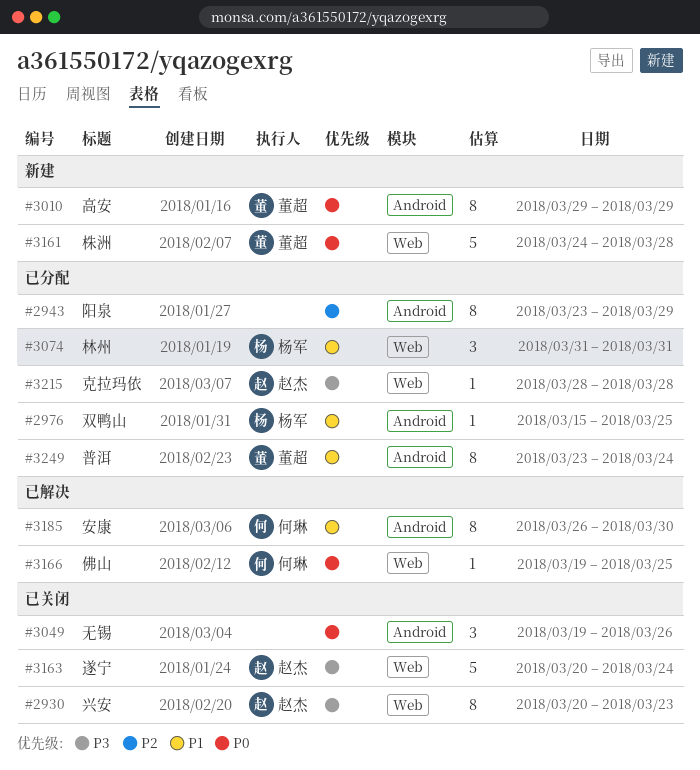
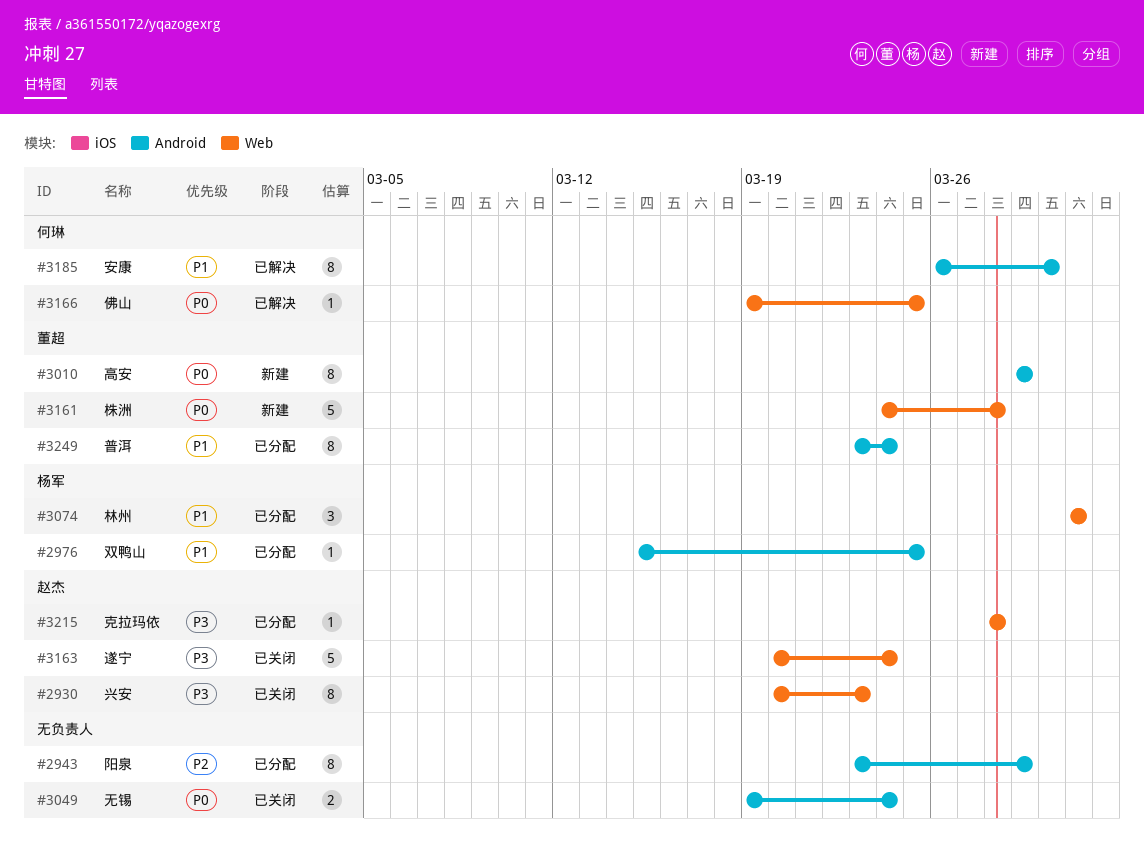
#3049, estimate: 3 -> 2
#3049, due: Mar 26 -> Mar 24

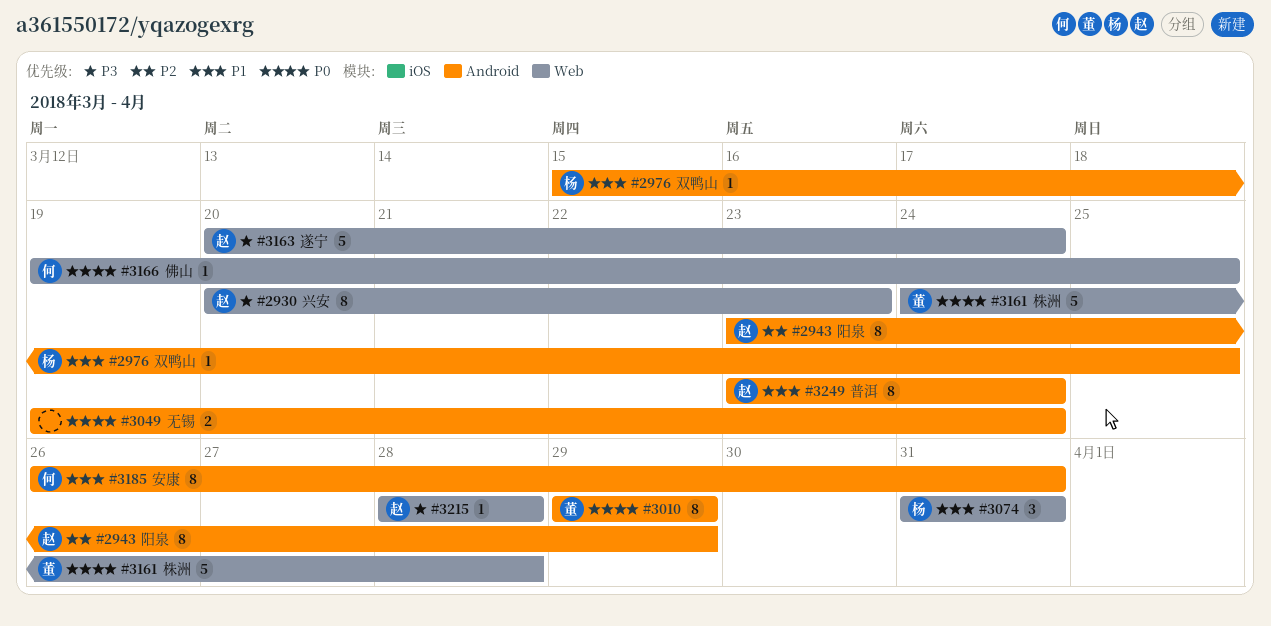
#2943, owner: none -> 赵杰
#3185, due: Mar 30 -> Mar 31
#3249, owner: 董超 -> 赵杰

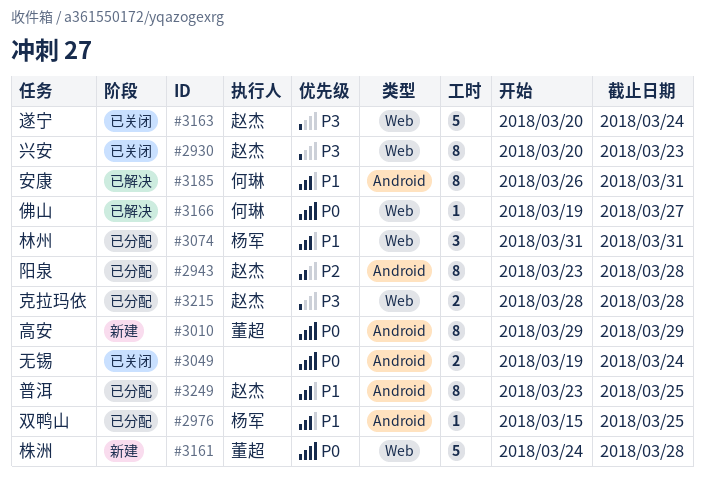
#2943, due: Mar 29 -> Mar 28
#3166, due: Mar 25 -> Mar 27
#3215, estimate: 1 -> 2
#3249, due: Mar 24 -> Mar 25

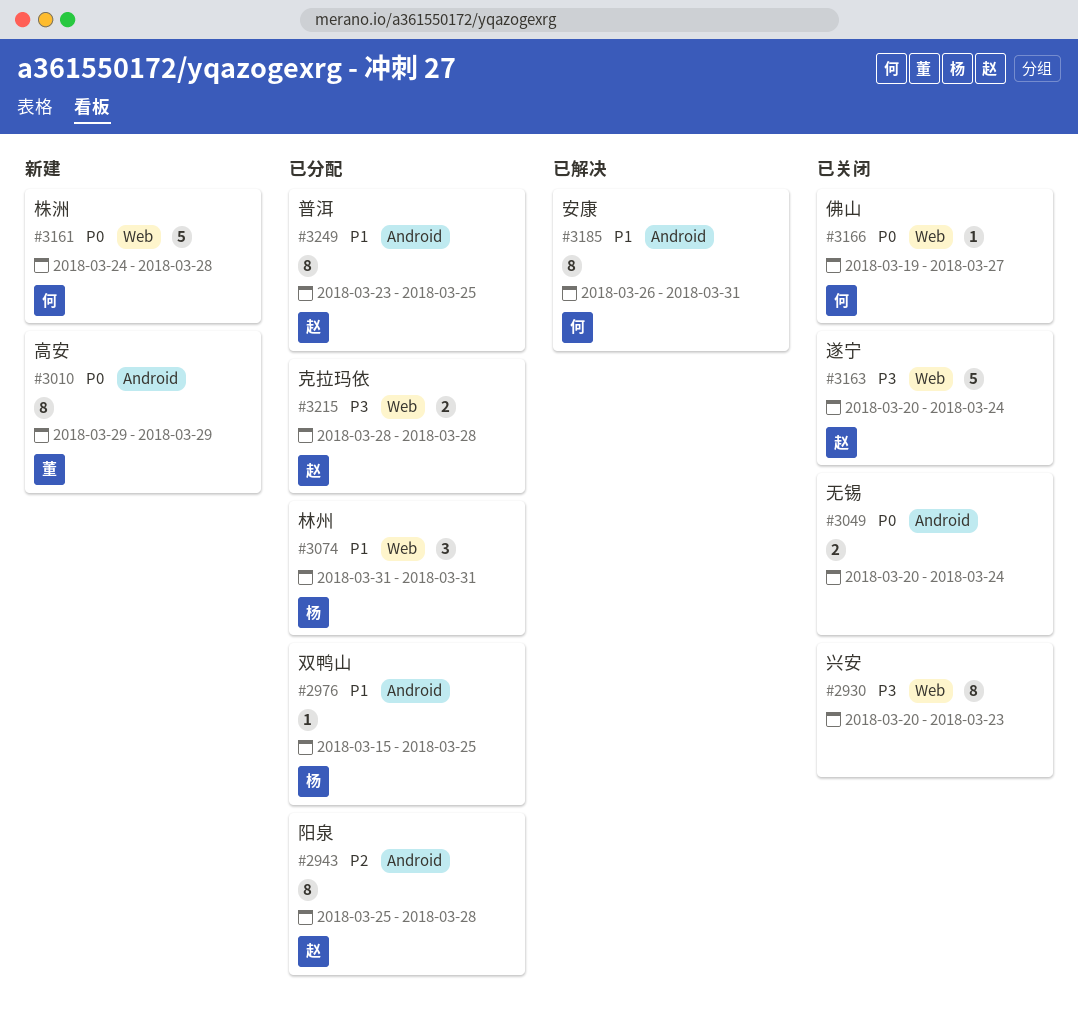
#2930, owner: 赵杰 -> none
#2943, start: Mar 23 -> Mar 25
#3049, start: Mar 19 -> Mar 20
#3161, owner: 董超 -> 何琳
#3166, status: 已解决 -> 已关闭

